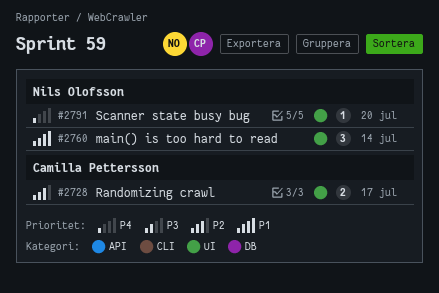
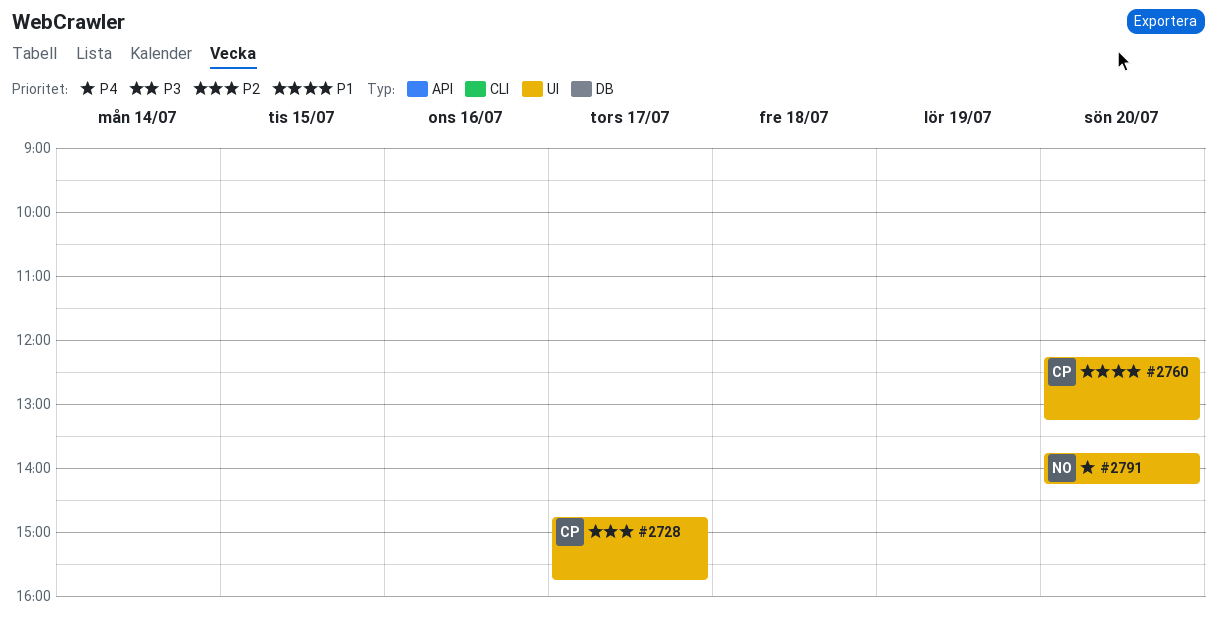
#2760, owner: Nils Olofsson -> Camilla Pettersson
#2760, day: Jul 14 -> Jul 20

